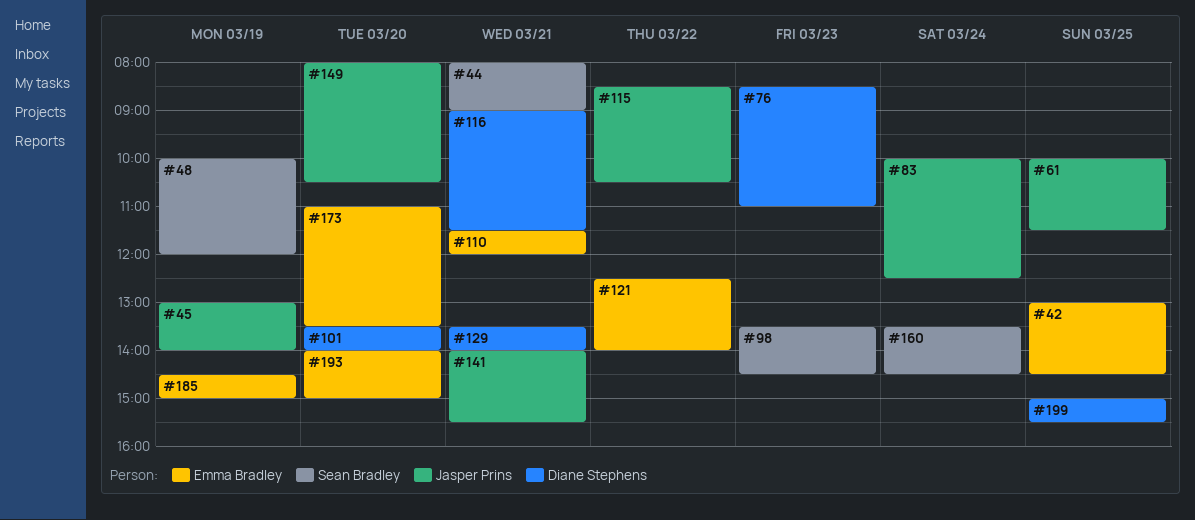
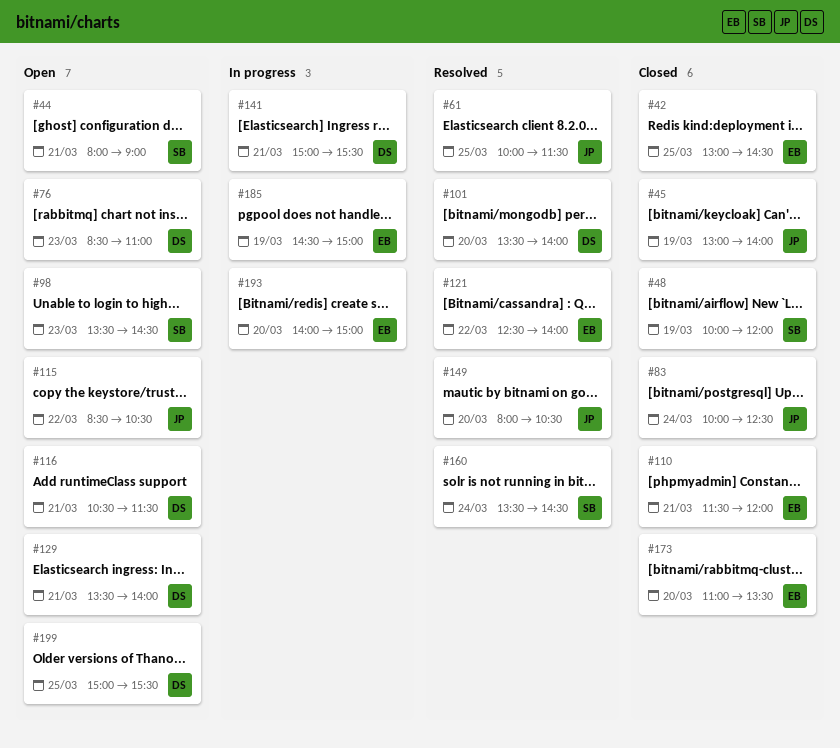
#116, begins: 09:00 -> 10:30
#141, owner: Jasper Prins -> Diane Stephens
#141, begins: 14:00 -> 15:00

